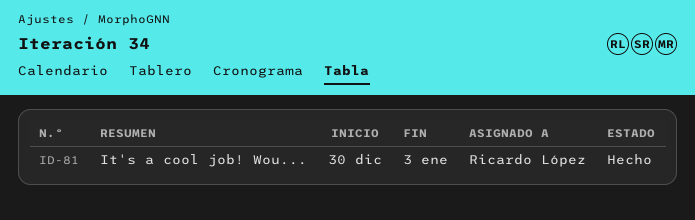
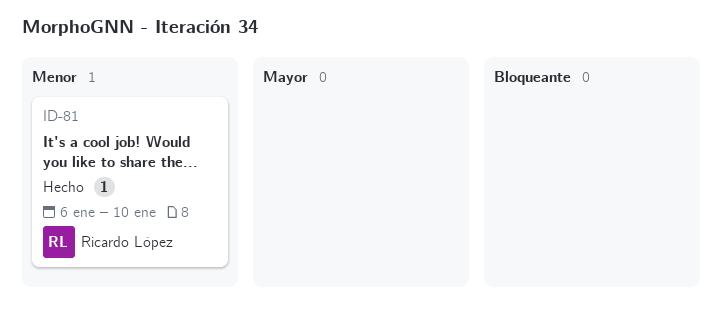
ID-81, start: Dec 30 -> Jan 6
ID-81, due: Jan 3 -> Jan 10

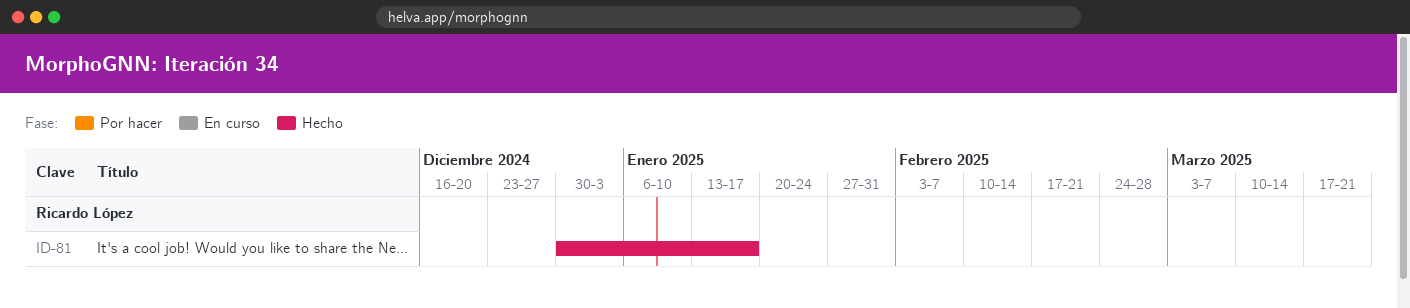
ID-81, start: Jan 6 -> Dec 30
ID-81, due: Jan 10 -> Jan 17

